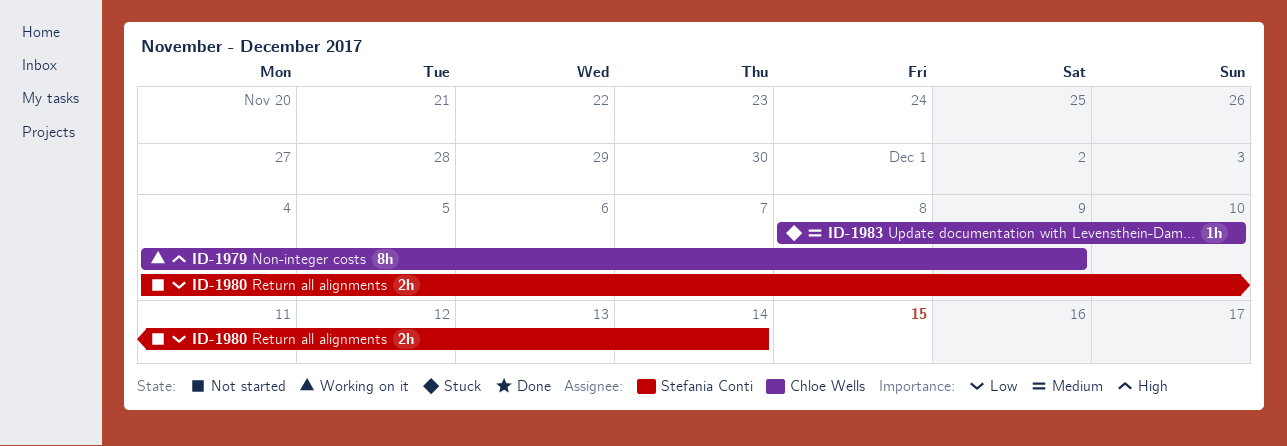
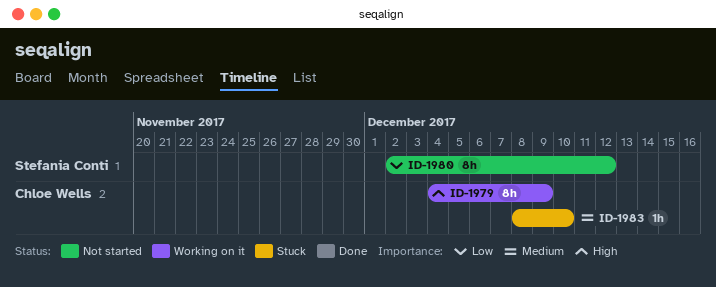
ID-1980, estimate: 2h -> 8h
ID-1980, start: Dec 4 -> Dec 2
ID-1980, due: Dec 14 -> Dec 12

